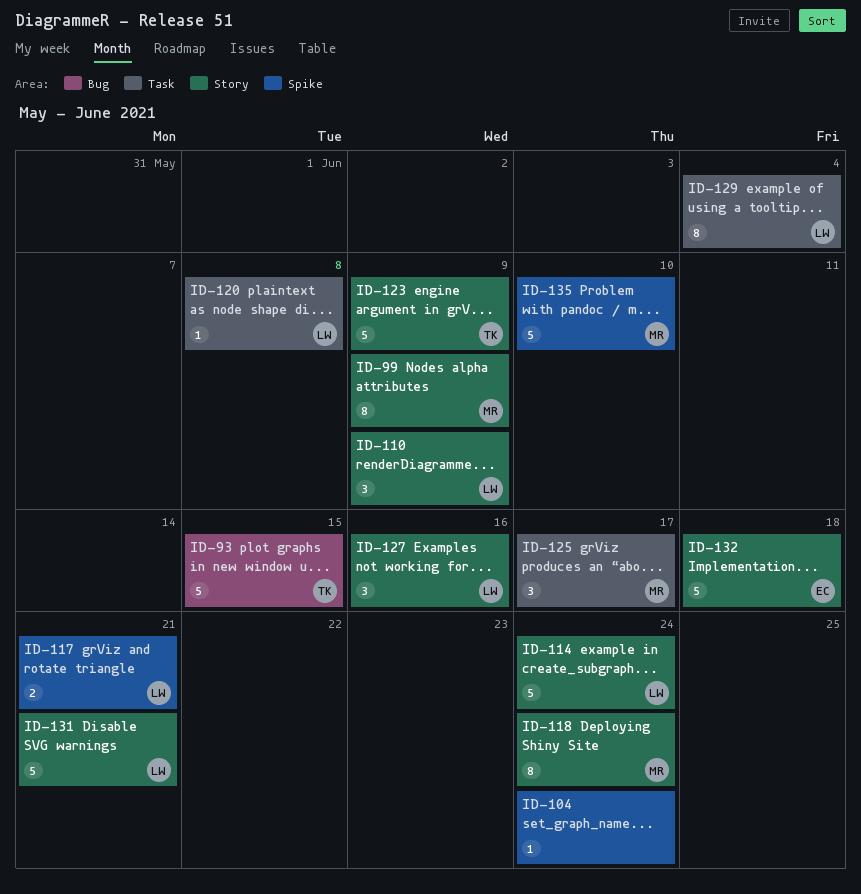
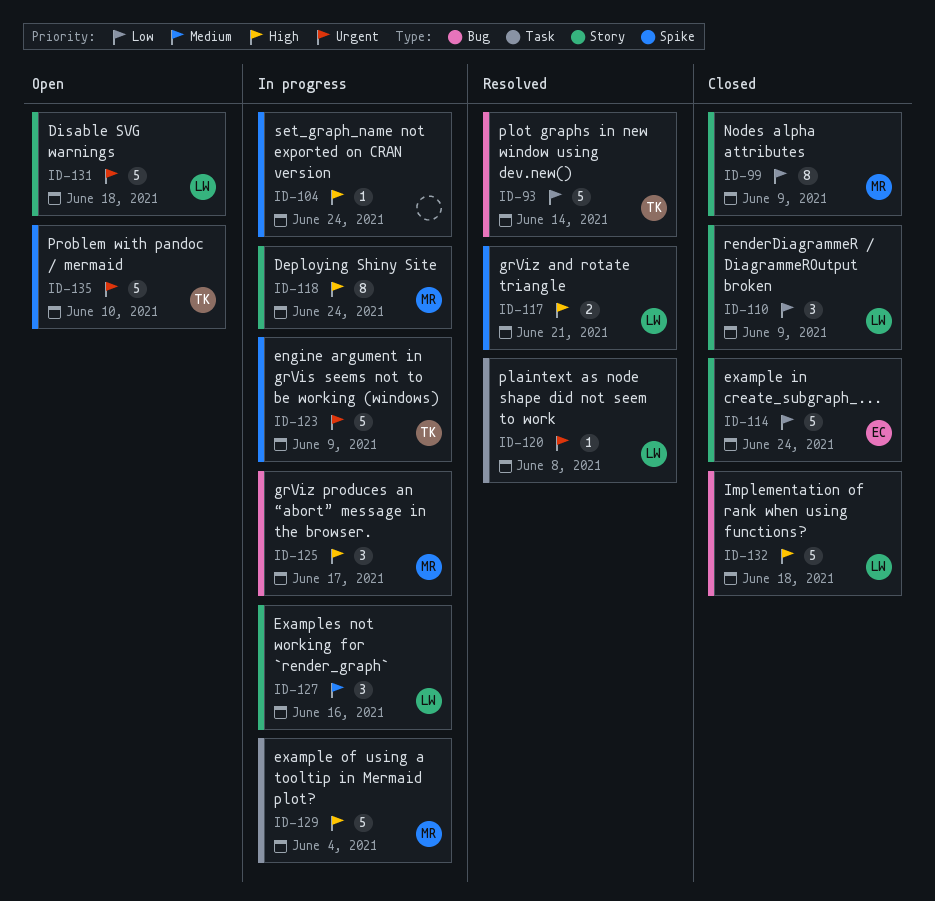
ID-93, due: Jun 15 -> Jun 14
ID-114, owner: LW -> EC
ID-123, label: Story -> Spike
ID-125, label: Task -> Bug
ID-129, owner: LW -> MR
ID-129, estimate: 8 -> 5
ID-131, due: Jun 21 -> Jun 18
ID-132, owner: EC -> LW
ID-132, label: Story -> Bug
ID-135, owner: MR -> TK

